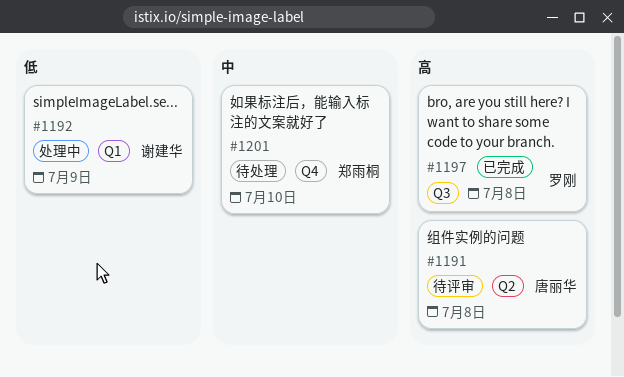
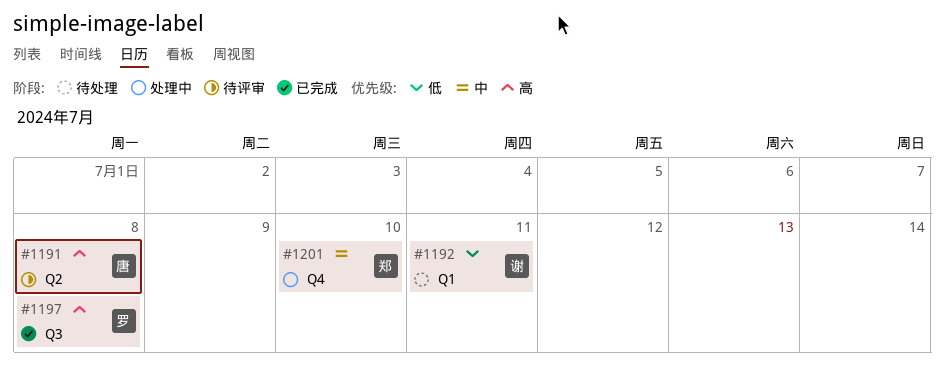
#1192, status: 处理中 -> 待处理
#1192, due: Jul 9 -> Jul 11
#1201, status: 待处理 -> 处理中

